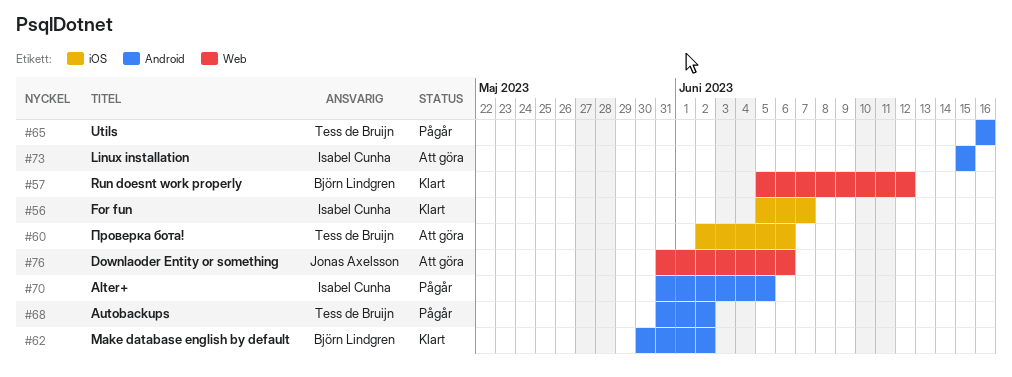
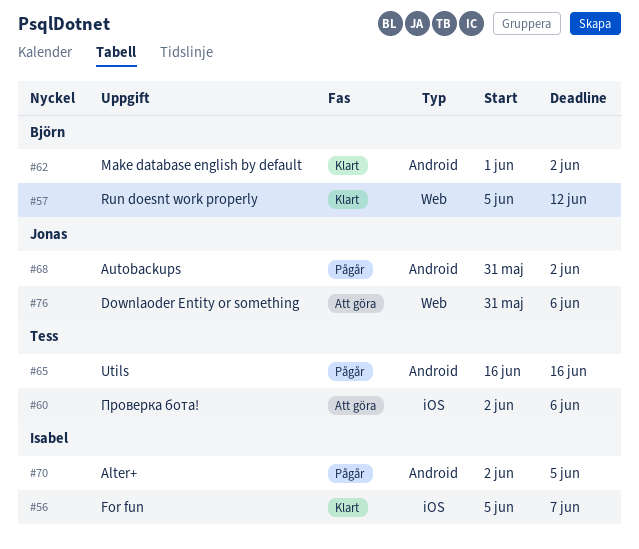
#62, start: May 30 -> Jun 1
#68, owner: Tess de Bruijn -> Jonas Axelsson
#70, start: May 31 -> Jun 2
#73: present -> none

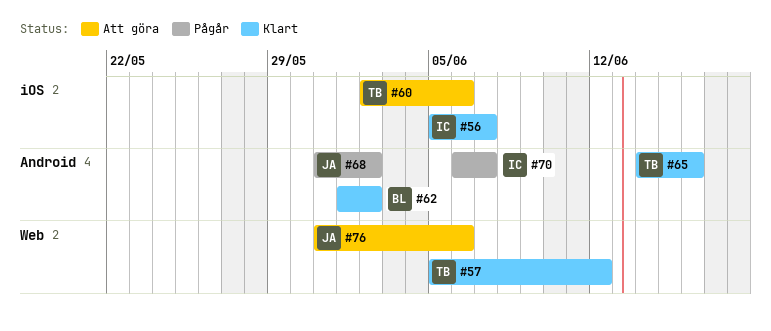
#57, owner: Björn -> Tess
#65, status: Pågår -> Klart
#65, start: Jun 16 -> Jun 14
#70, start: Jun 2 -> Jun 6
#70, due: Jun 5 -> Jun 7

